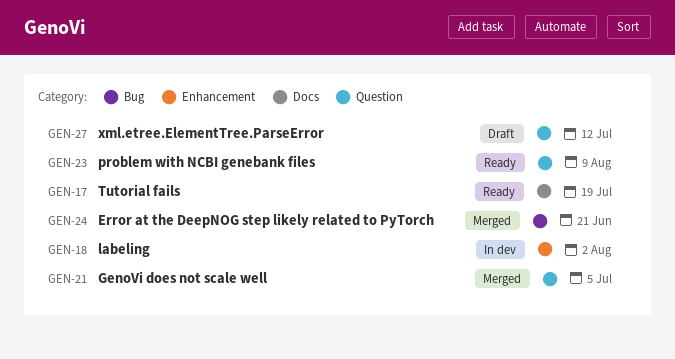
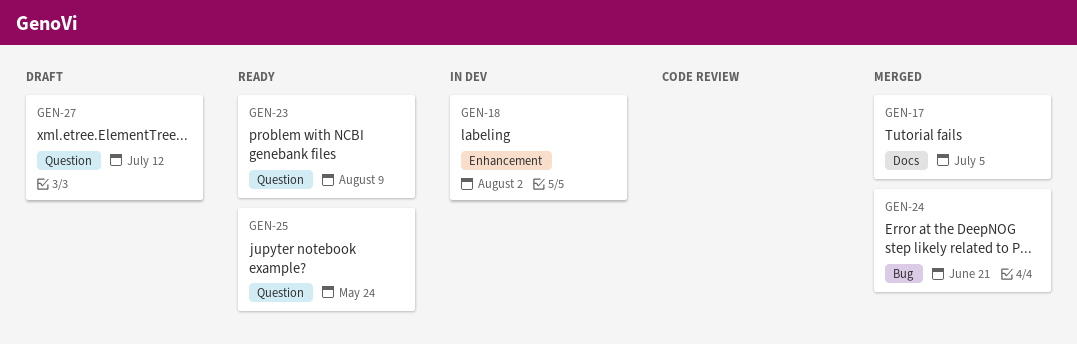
GEN-17, status: Ready -> Merged
GEN-17, due: Jul 19 -> Jul 5
GEN-21: present -> none
GEN-25: none -> present

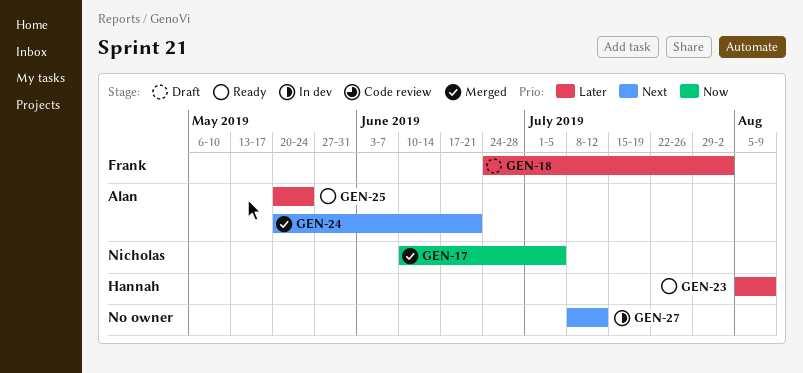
GEN-18, status: In dev -> Draft
GEN-27, status: Draft -> In dev

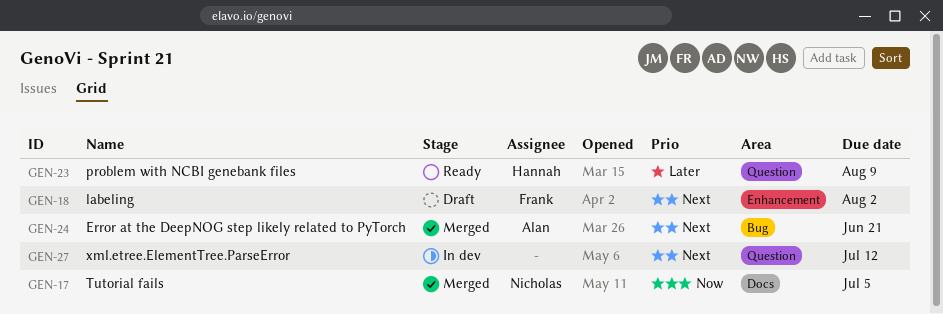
GEN-18, priority: Later -> Next
GEN-25: present -> none

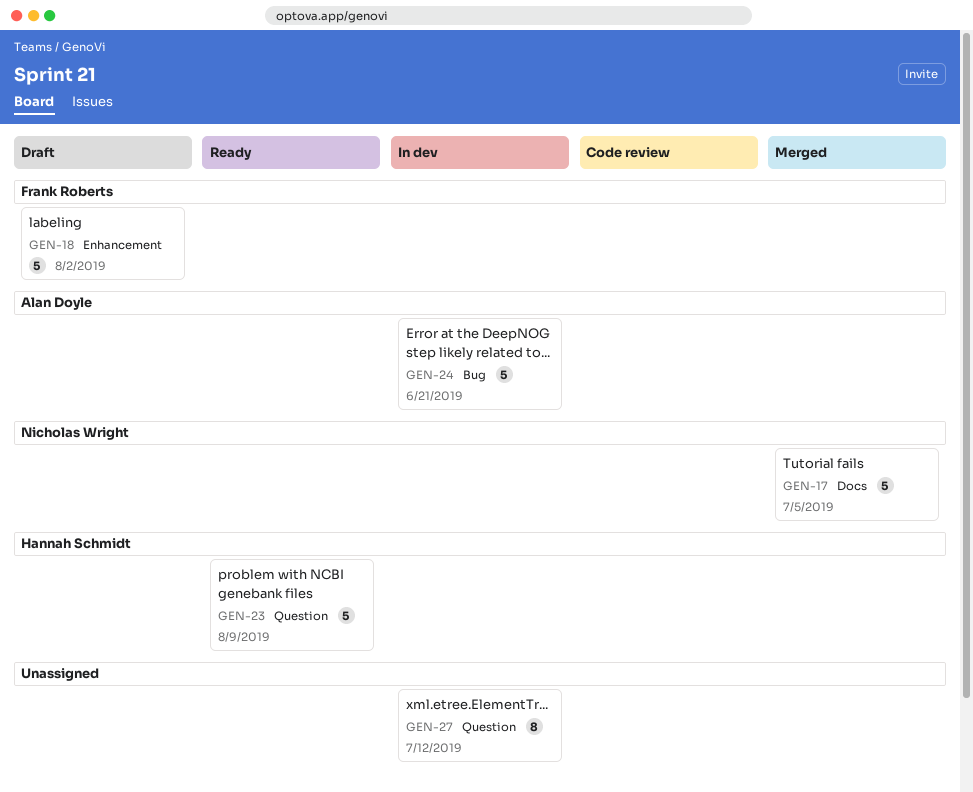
GEN-24, status: Merged -> In dev

